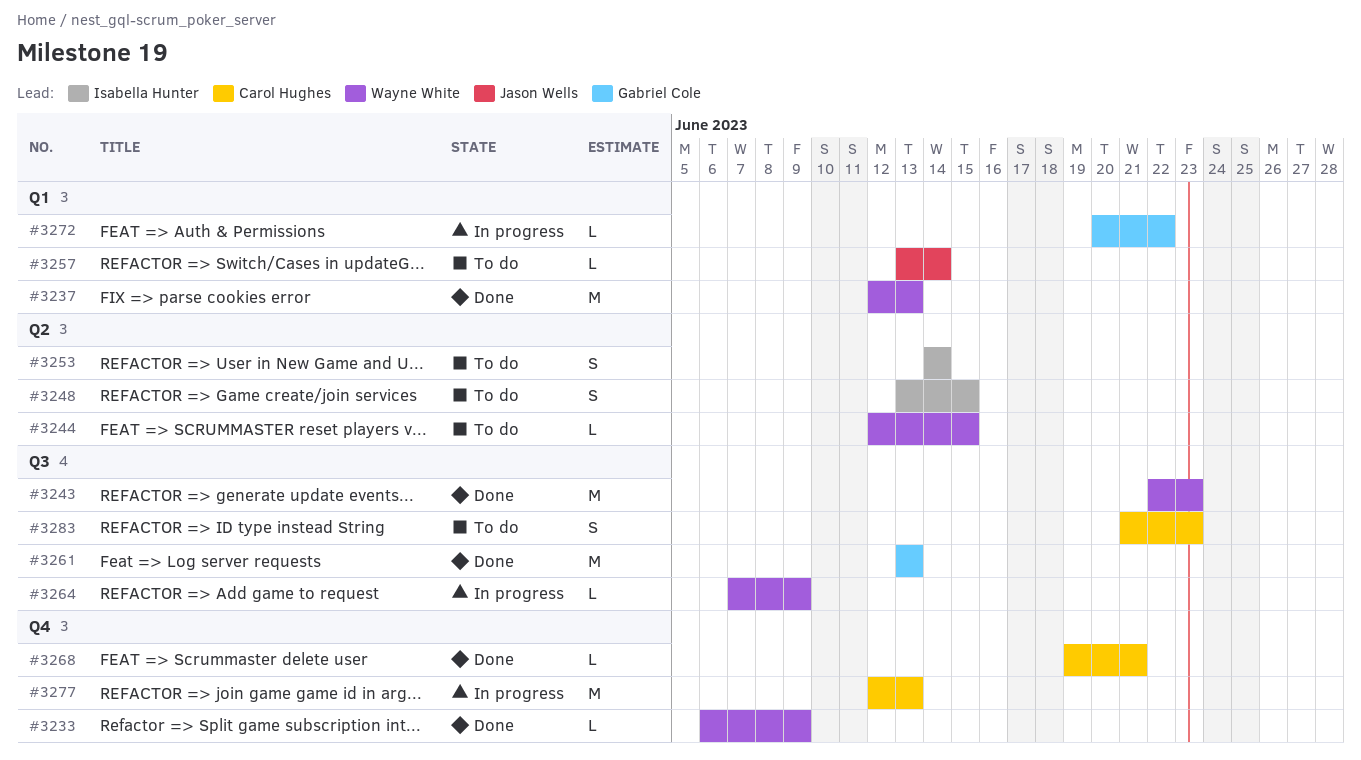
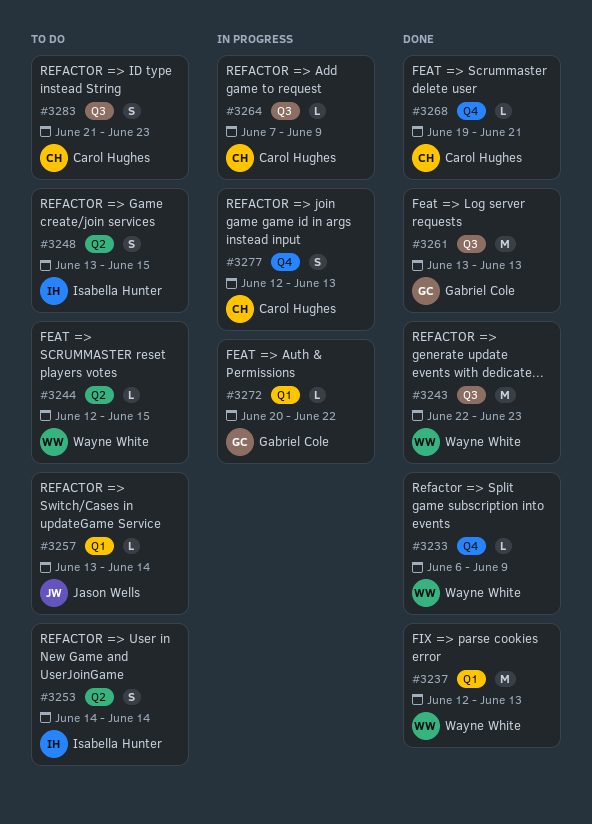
#3264, owner: Wayne White -> Carol Hughes
#3277, estimate: M -> S

